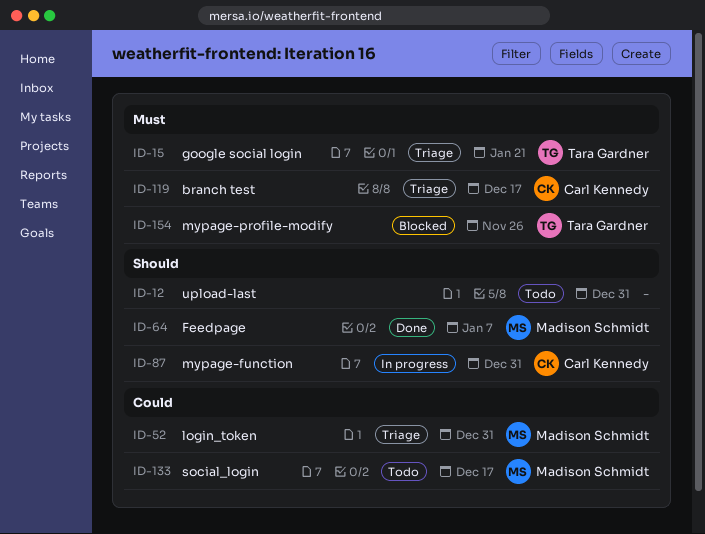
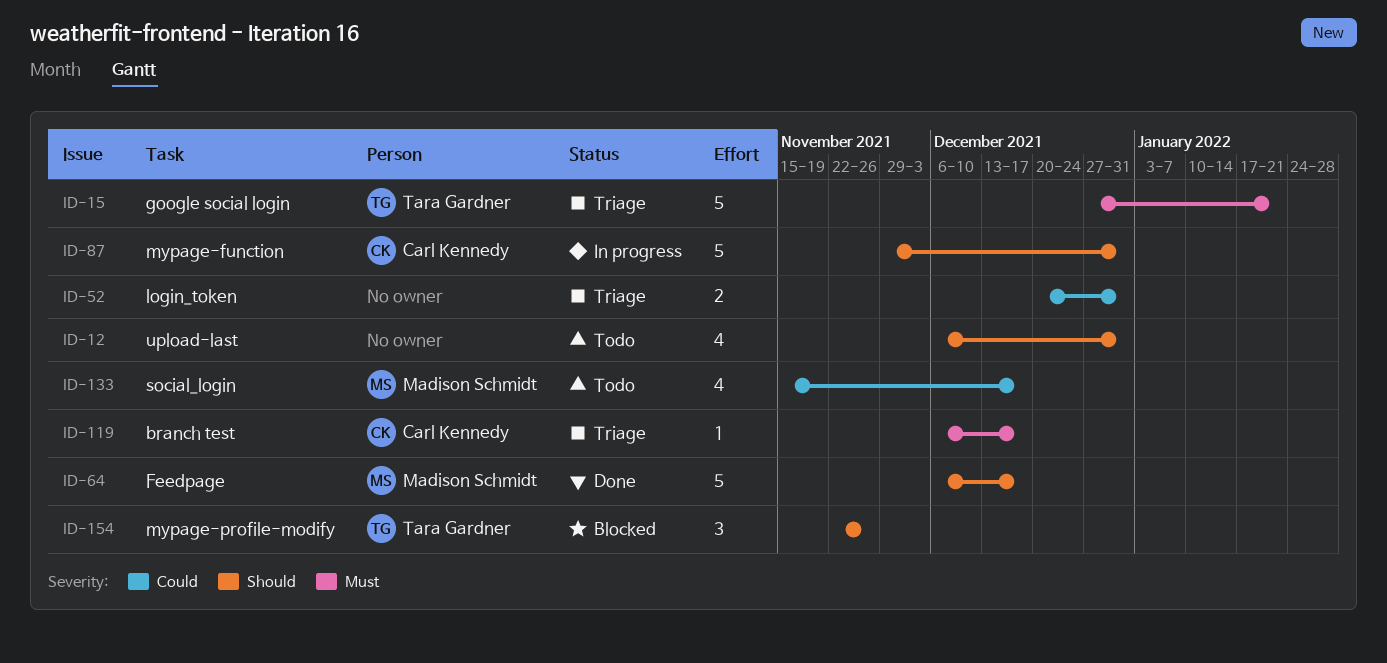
ID-52, owner: Madison Schmidt -> none
ID-64, due: Jan 7 -> Dec 17
ID-154, priority: Must -> Should

